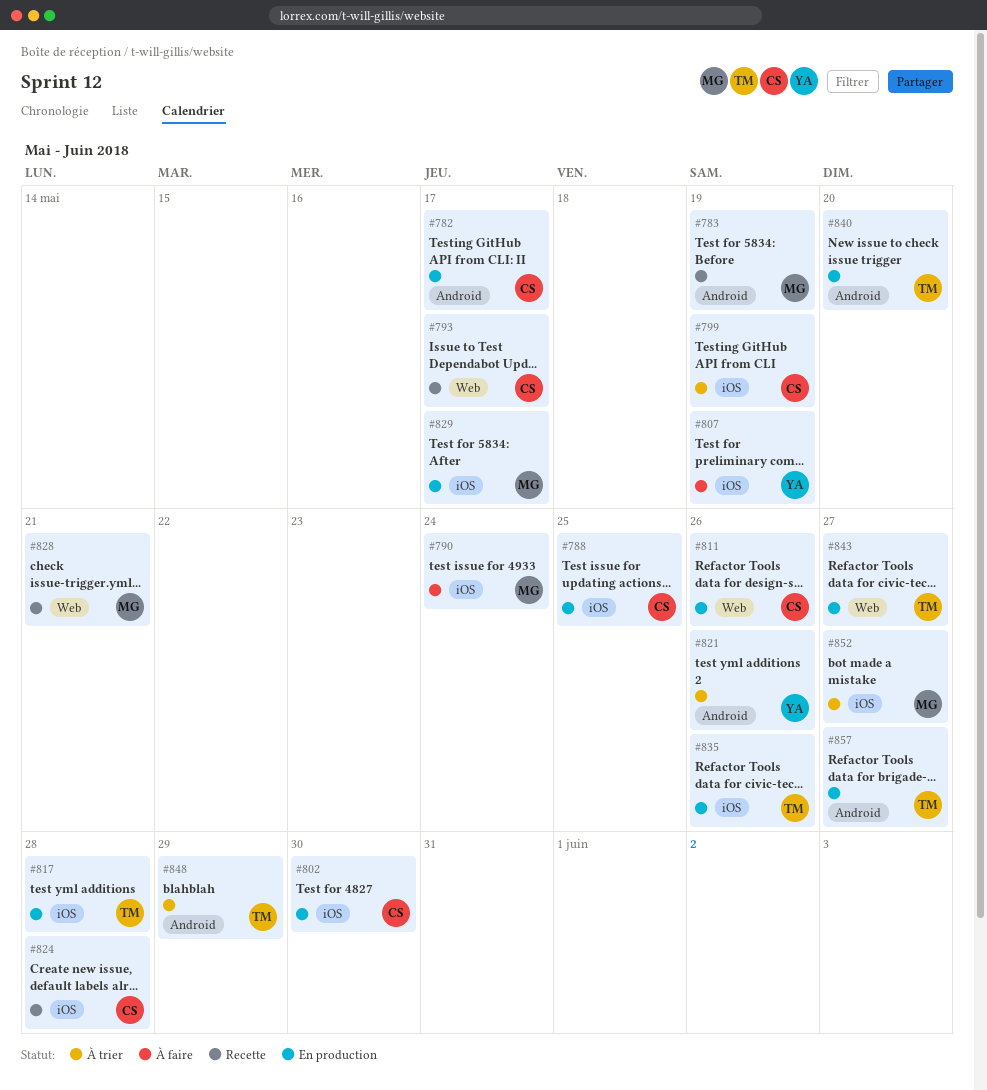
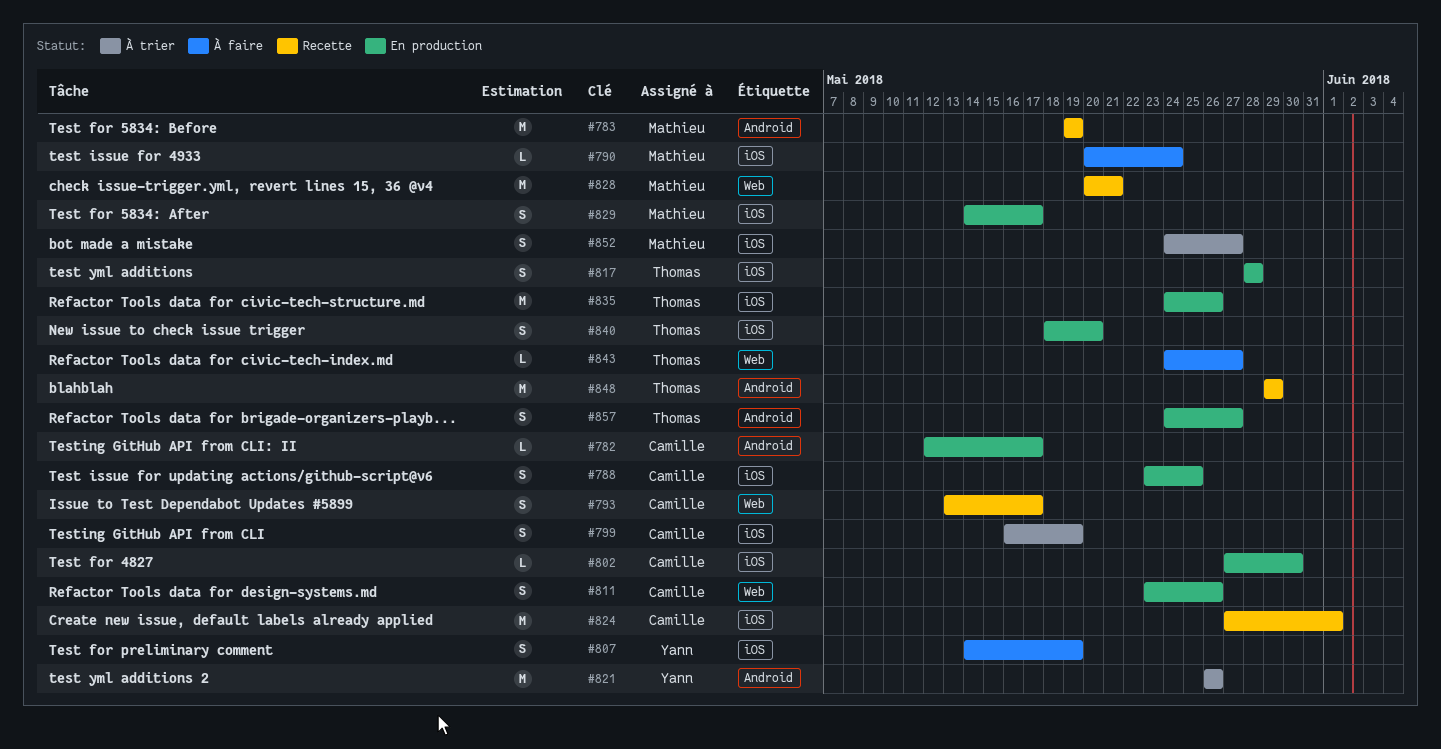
#824, due: May 28 -> Jun 1
#840, label: Android -> iOS
#843, status: En production -> À faire
#848, status: À trier -> Recette

